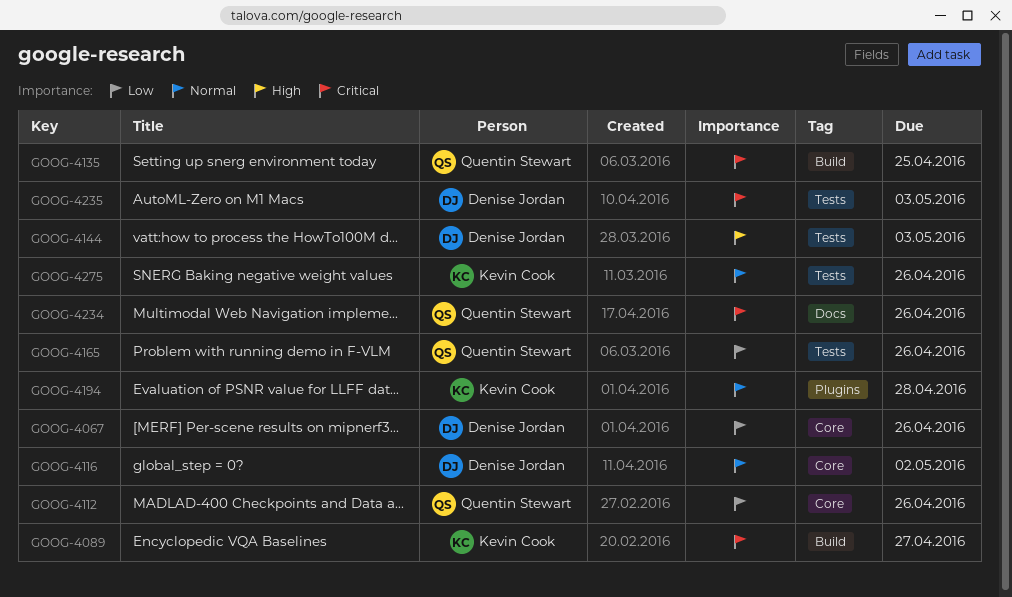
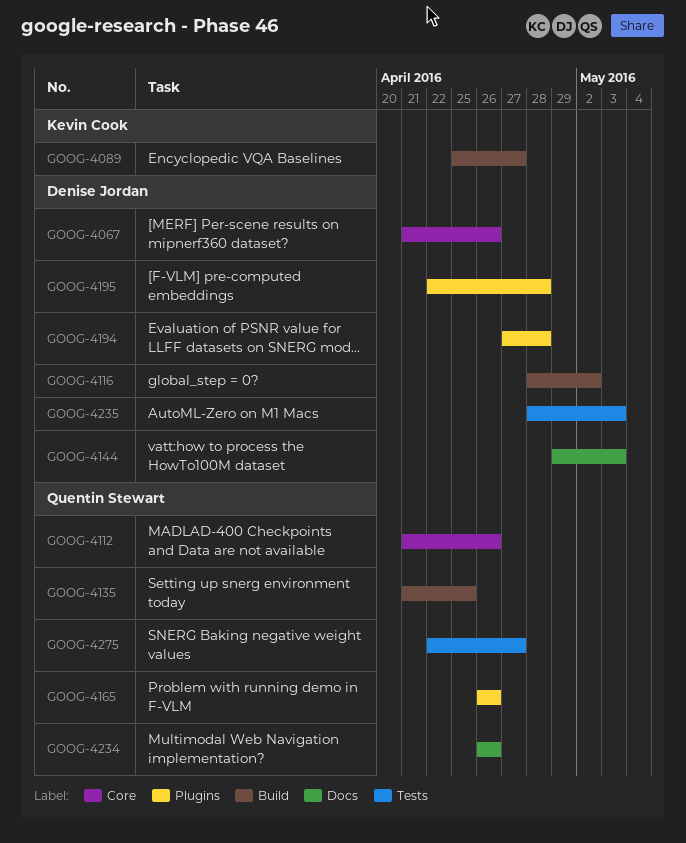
GOOG-4116, label: Core -> Build
GOOG-4144, label: Tests -> Docs
GOOG-4165, label: Tests -> Plugins
GOOG-4194, owner: Kevin Cook -> Denise Jordan
GOOG-4195: none -> present
GOOG-4275, owner: Kevin Cook -> Quentin Stewart
GOOG-4275, due: Apr 26 -> Apr 27

